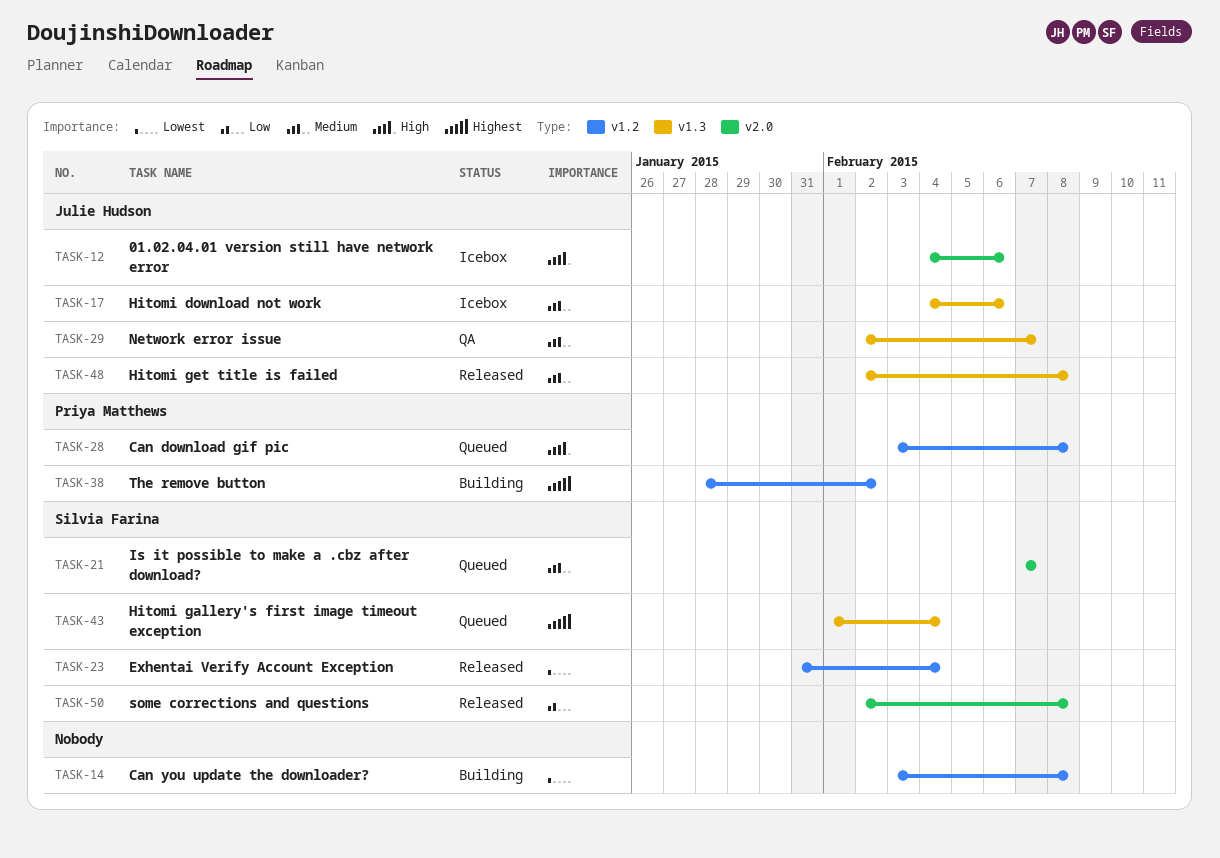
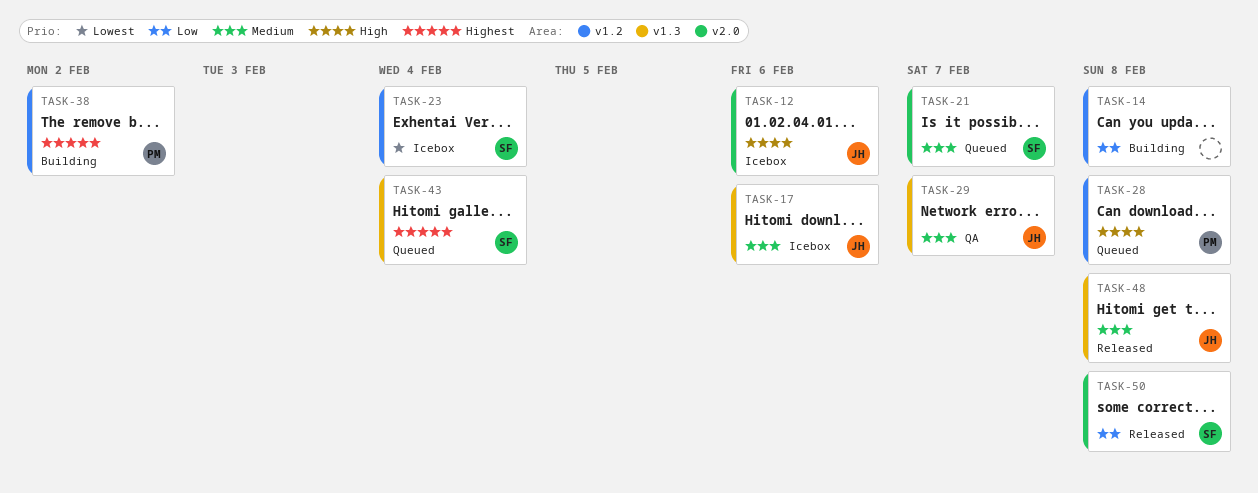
TASK-14, priority: Lowest -> Low
TASK-23, status: Released -> Icebox

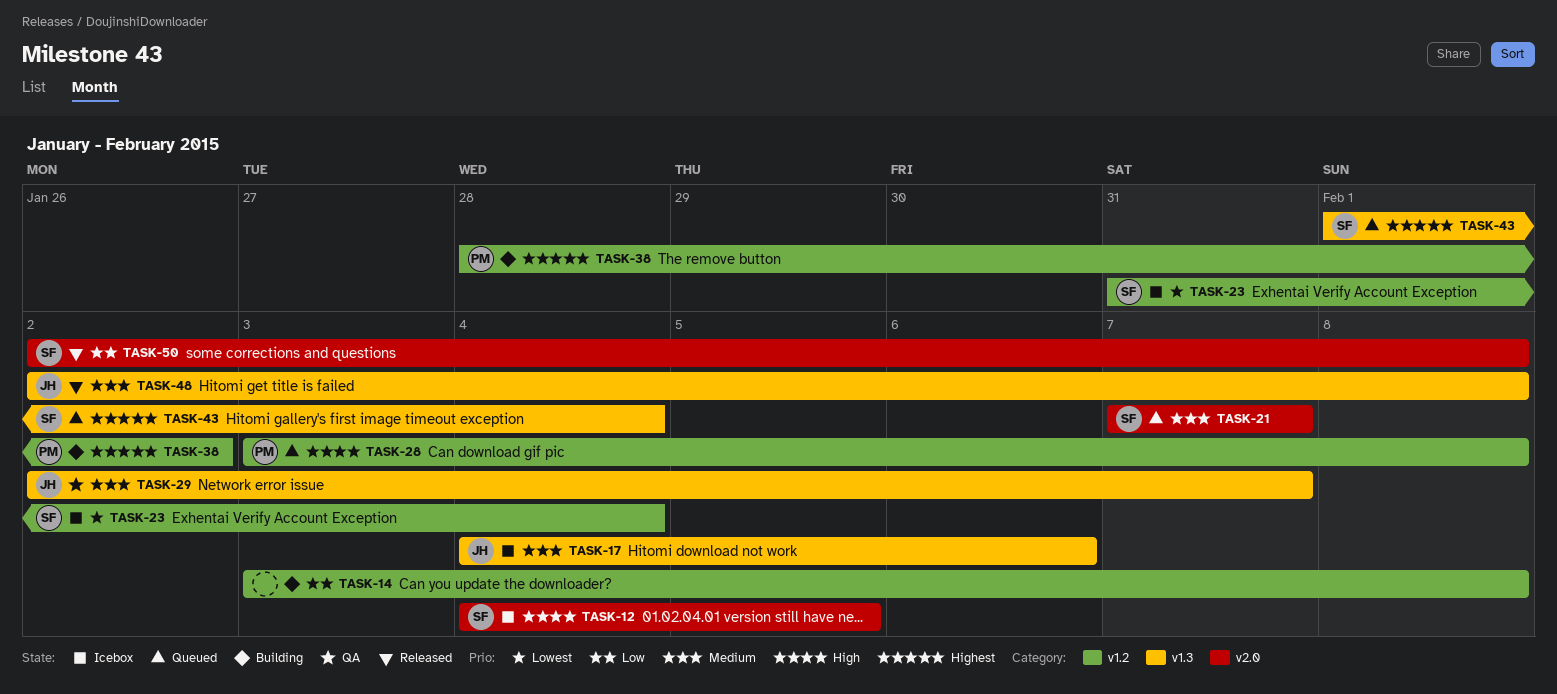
TASK-12, owner: JH -> SF
TASK-12, due: Feb 6 -> Feb 5

